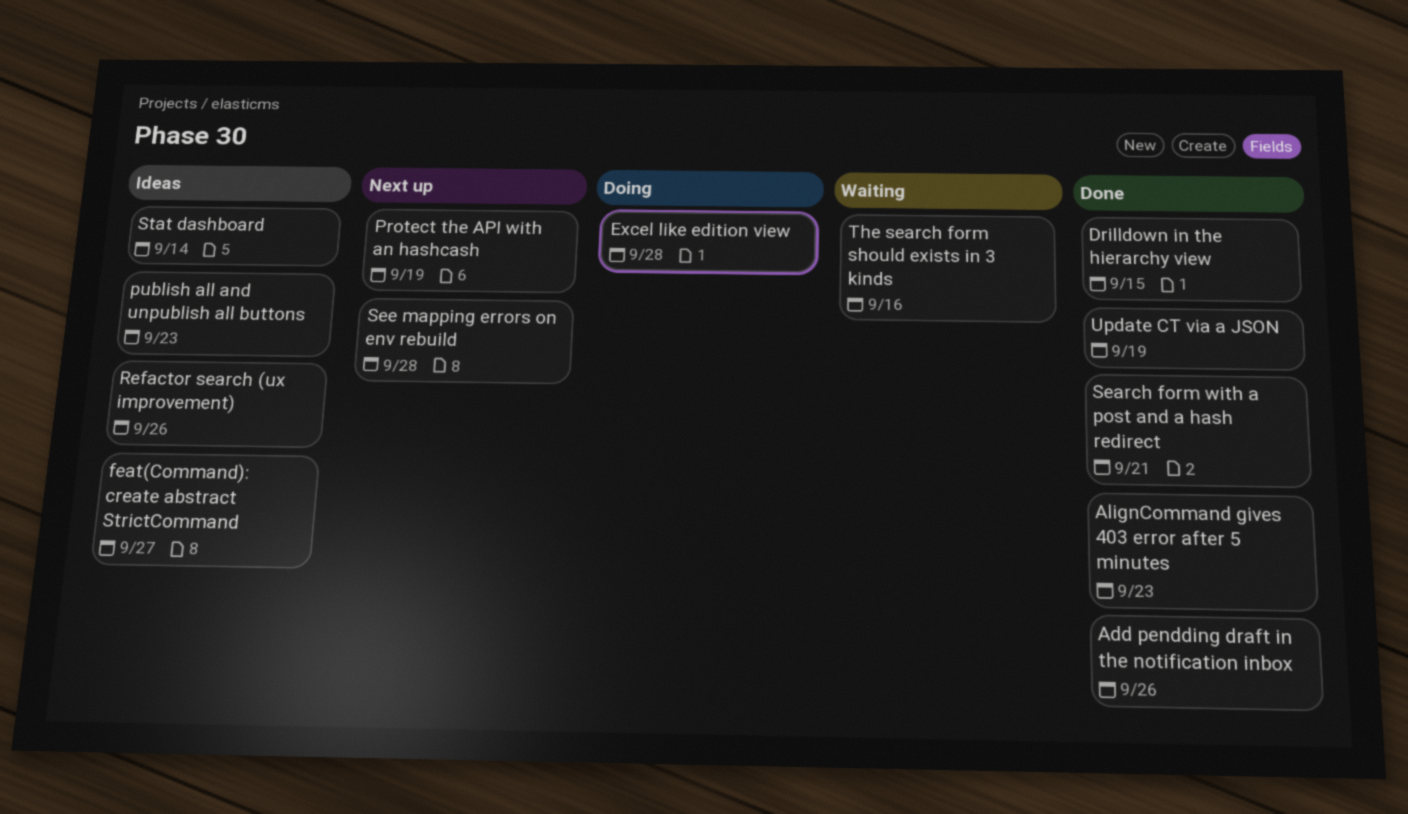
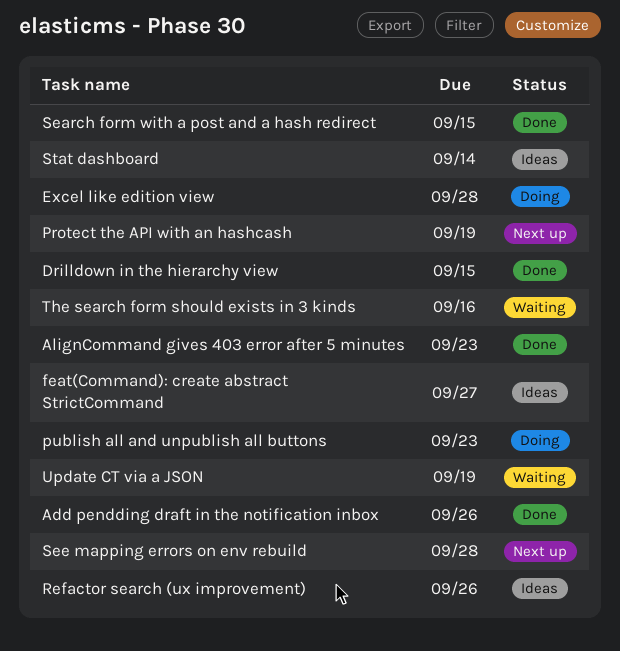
publish all and unpublish all buttons, status: Ideas -> Doing
Search form with a post and a hash redirect, due: Sep 21 -> Sep 15
Update CT via a JSON, status: Done -> Waiting

